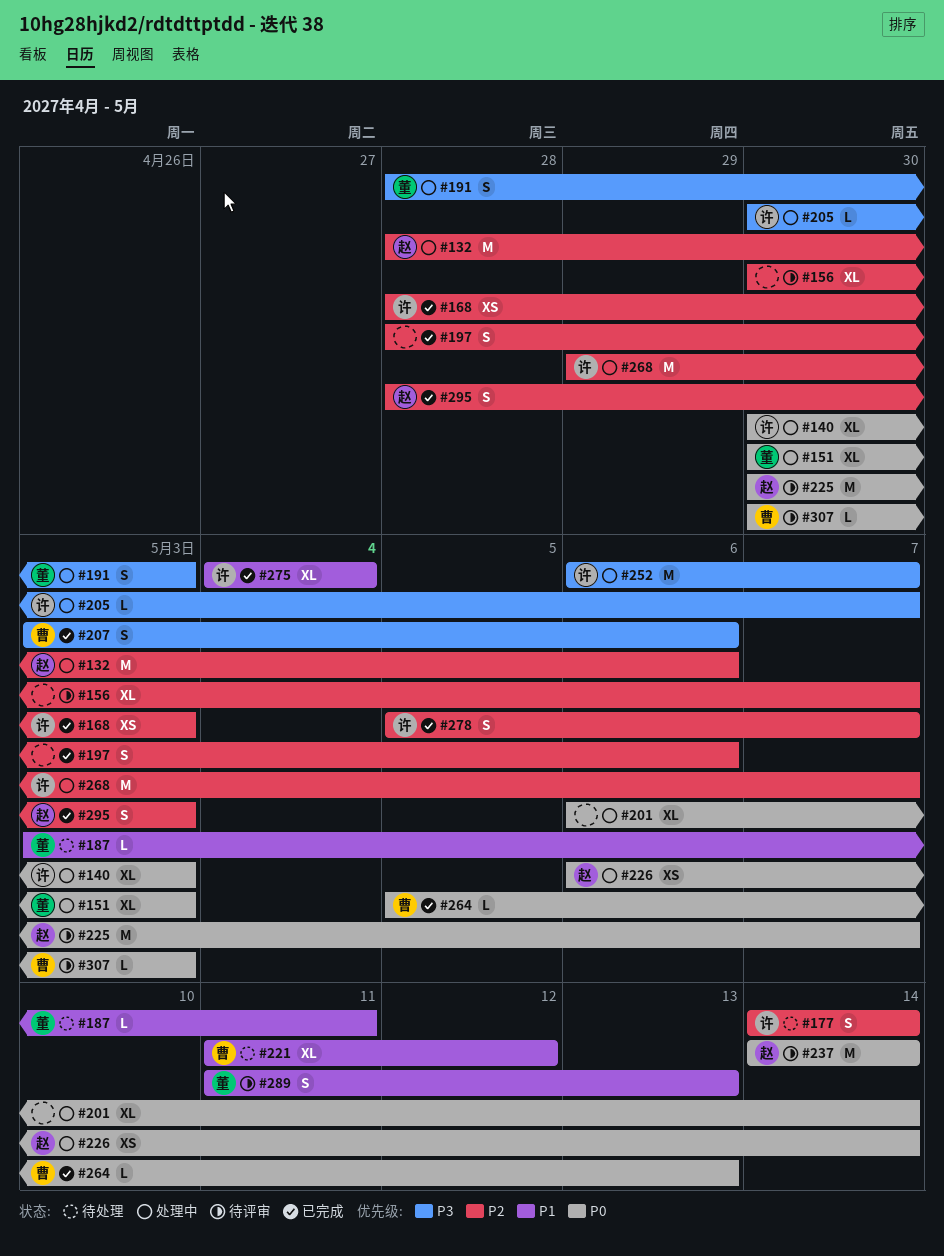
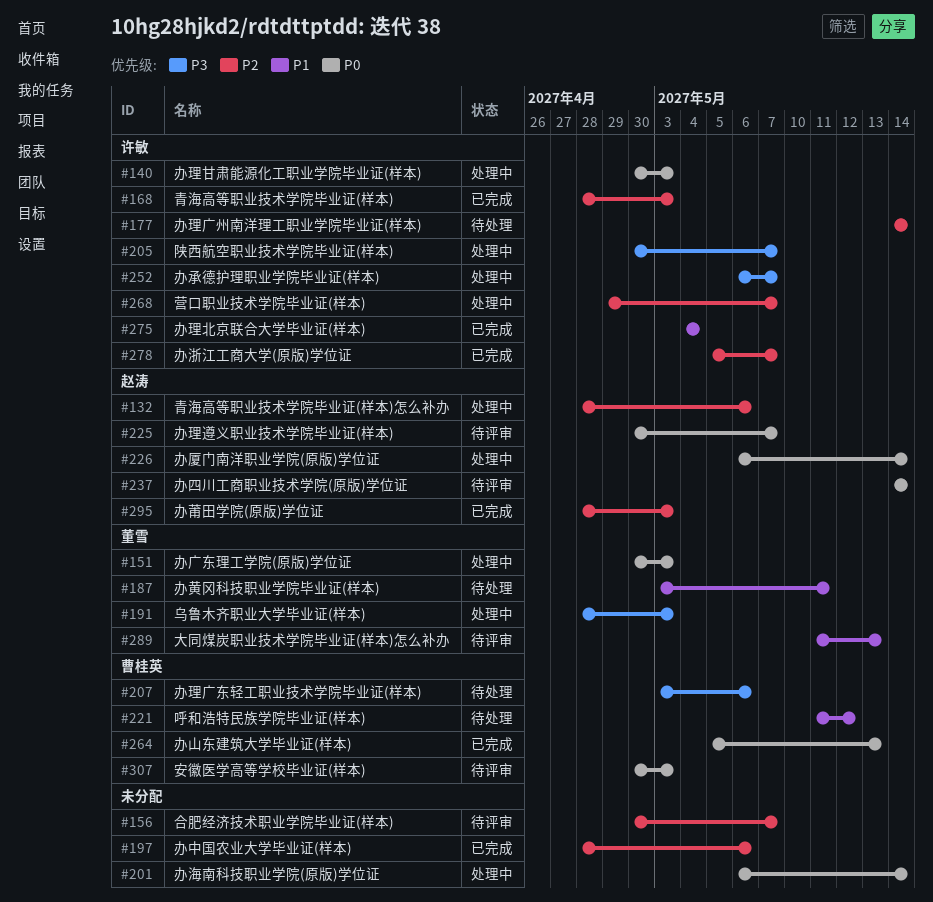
#207, status: 已完成 -> 待处理

